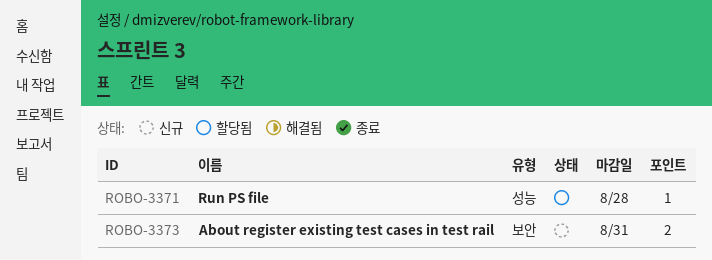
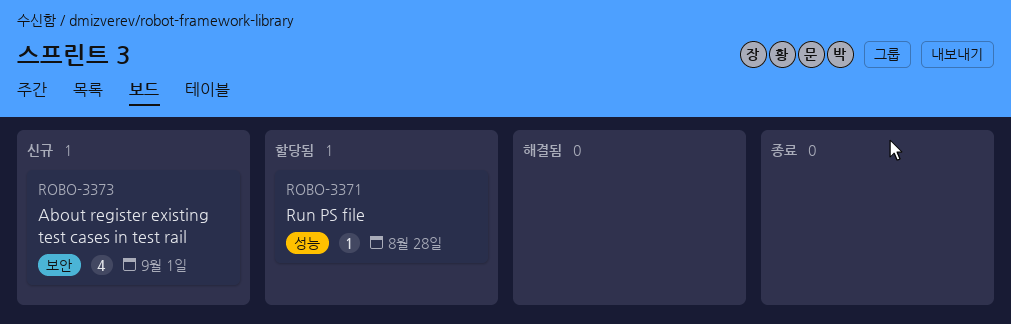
ROBO-3373, estimate: 2 -> 4
ROBO-3373, due: Aug 31 -> Sep 1

